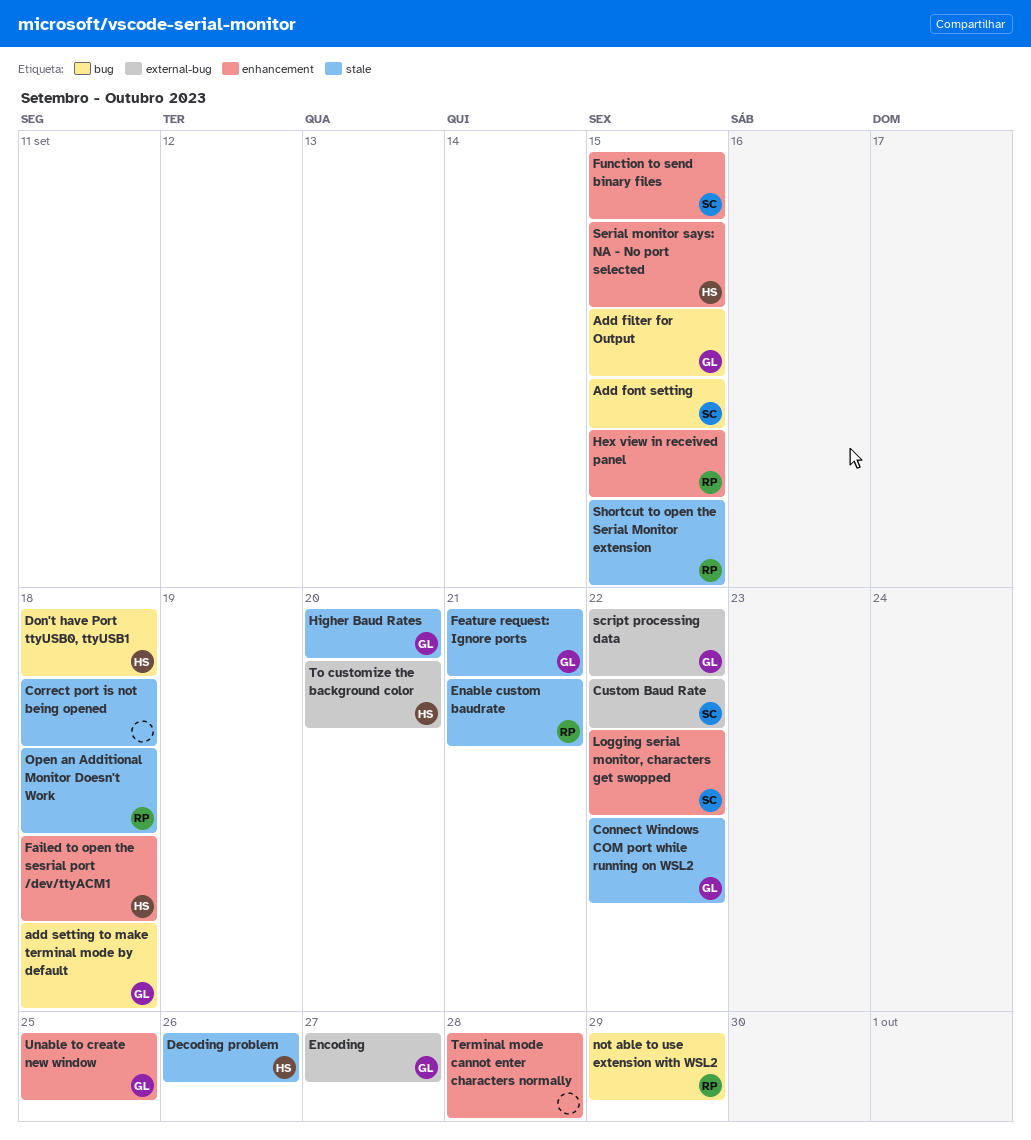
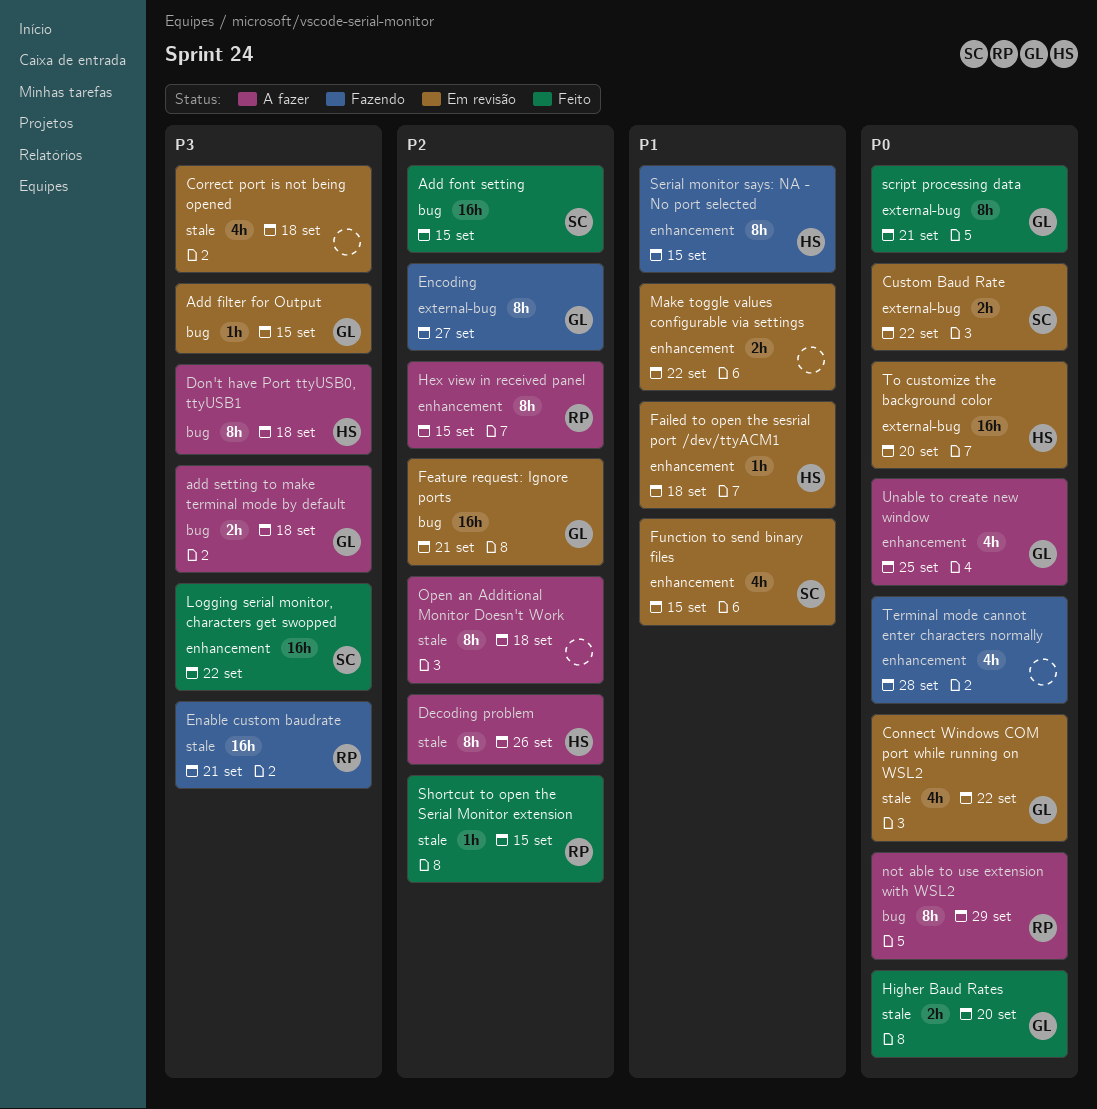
Feature request: Ignore ports, label: stale -> bug
Make toggle values configurable via settings: none -> present
Open an Additional Monitor Doesn't Work, owner: RP -> none
script processing data, due: Sep 22 -> Sep 21

